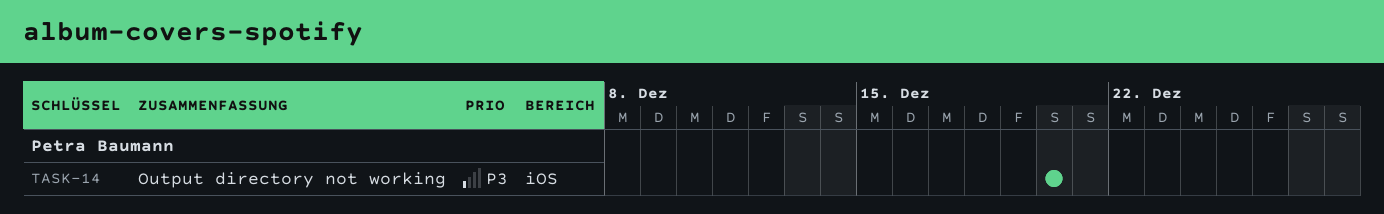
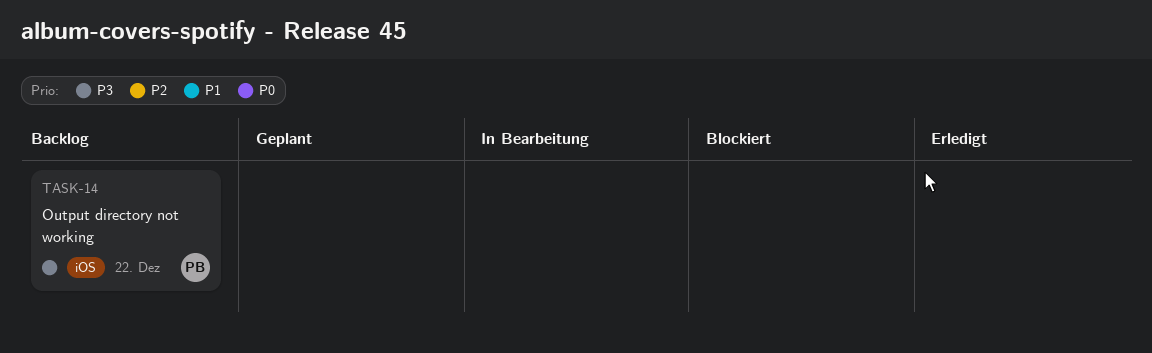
TASK-14, due: Dec 20 -> Dec 22

